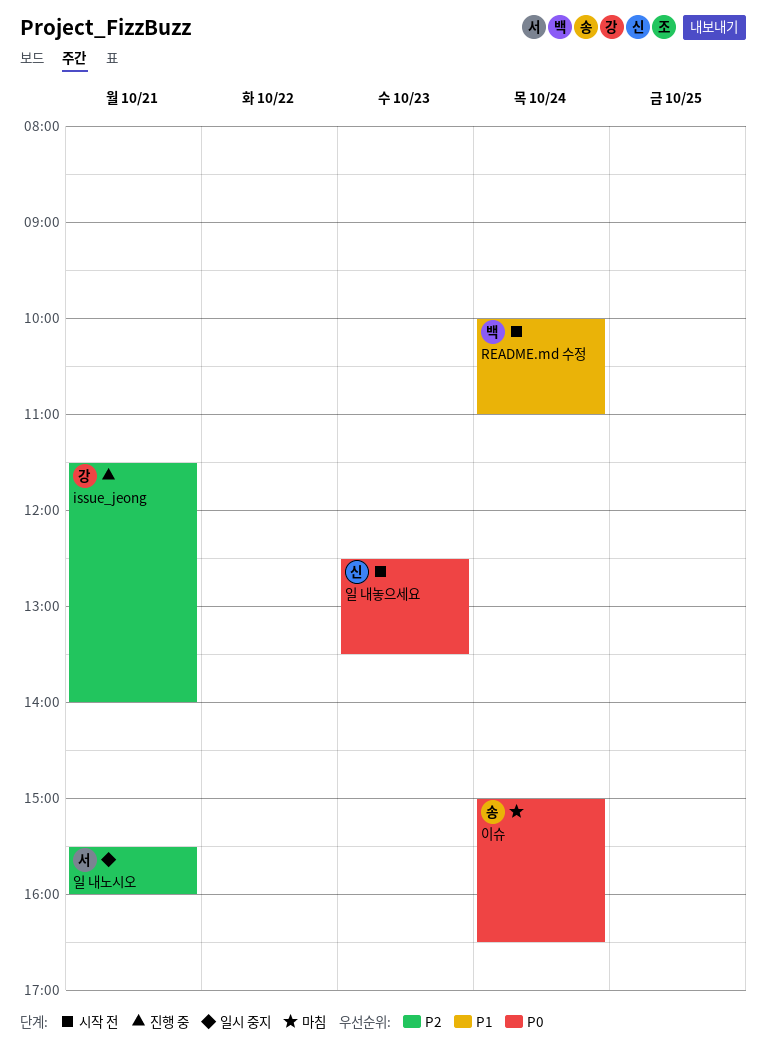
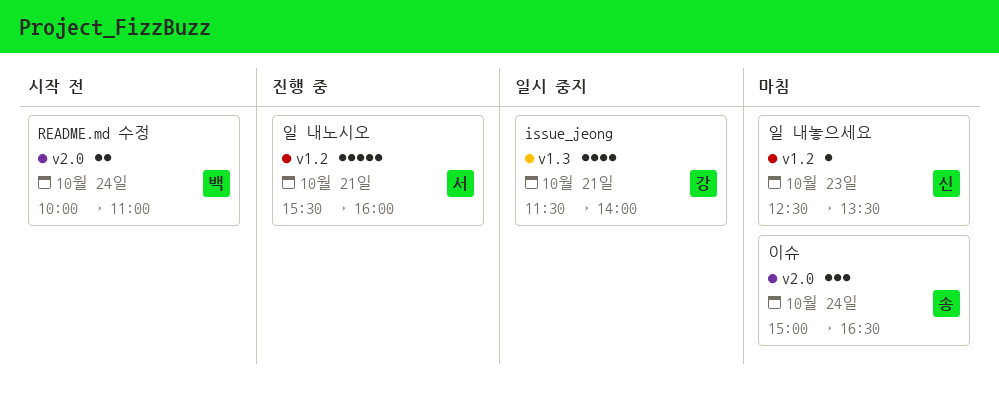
issue_jeong, status: 진행 중 -> 일시 중지
일 내노시오, status: 일시 중지 -> 진행 중
일 내놓으세요, status: 시작 전 -> 마침

